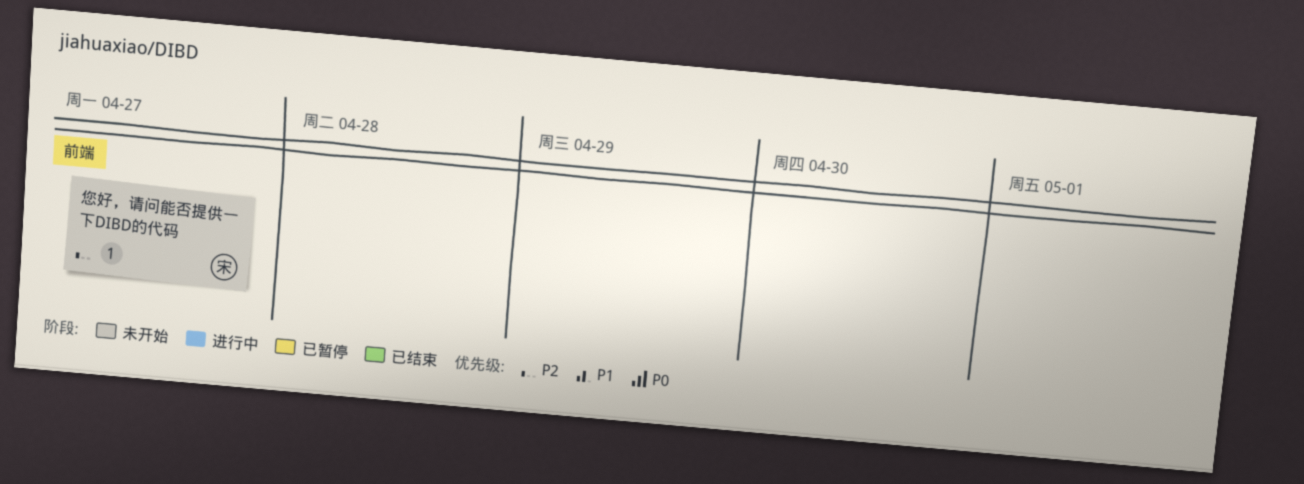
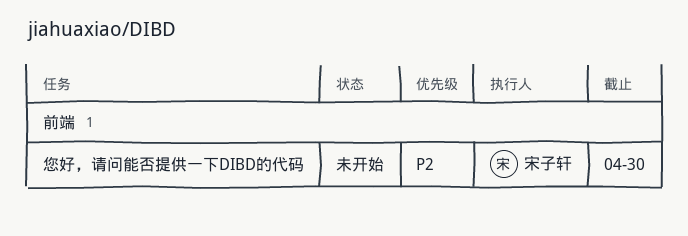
您好，请问能否提供一下DIBD的代码, due: Apr 27 -> Apr 30

